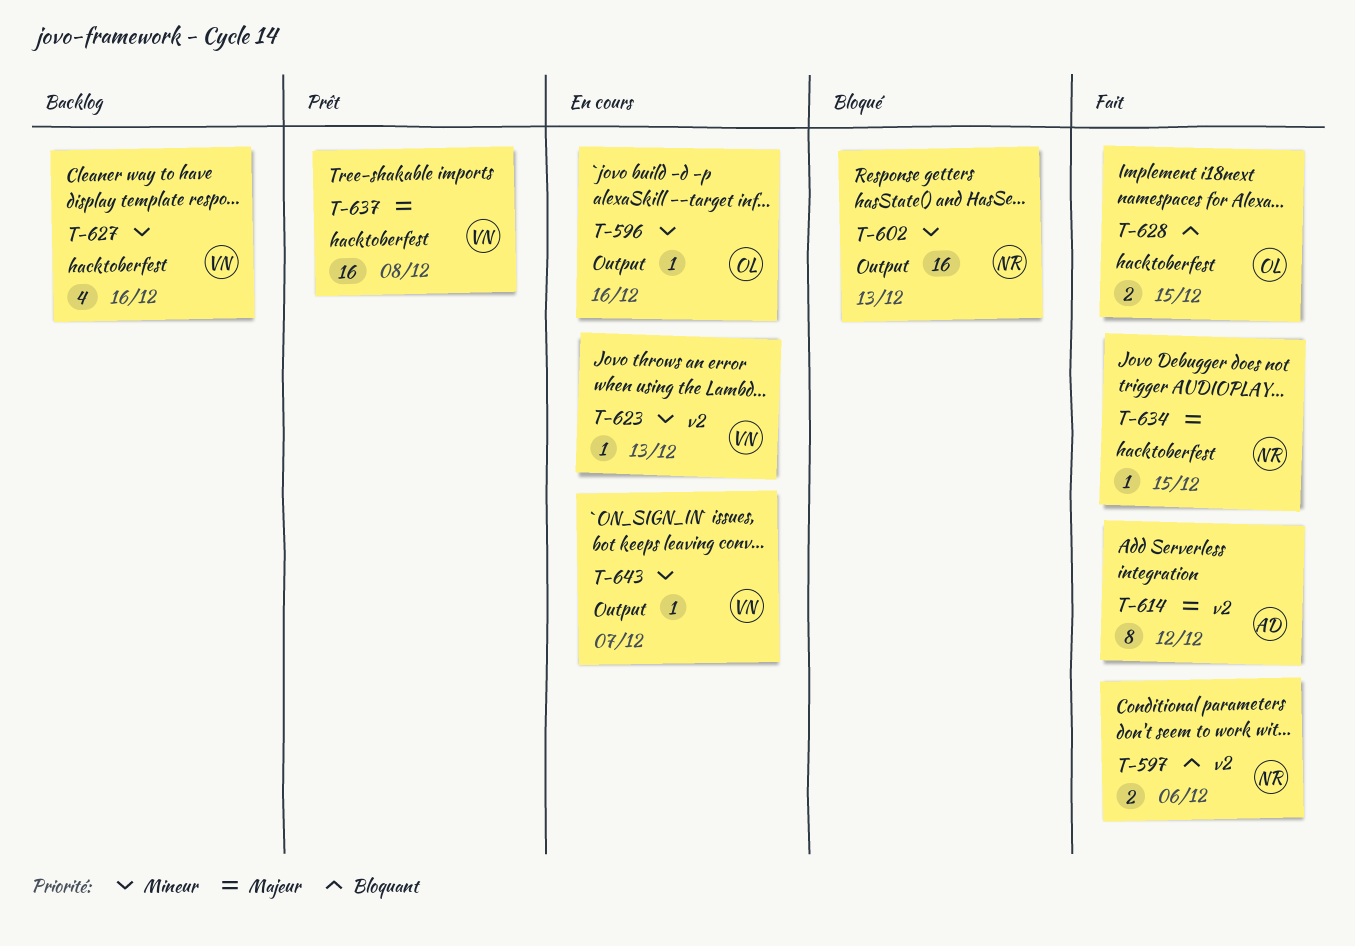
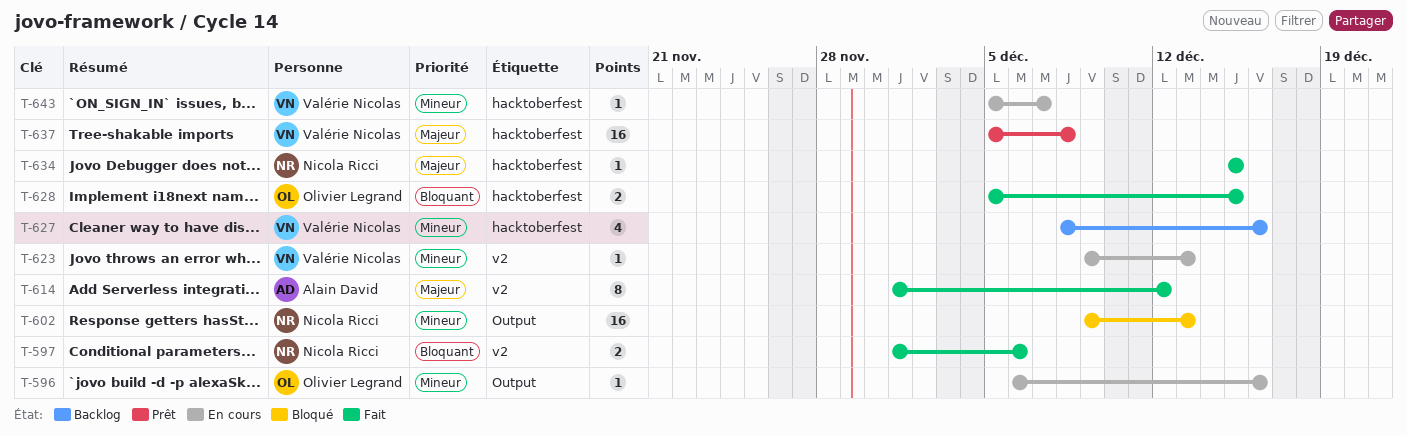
T-643, label: Output -> hacktoberfest

